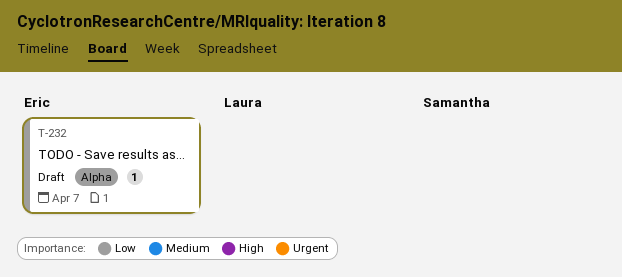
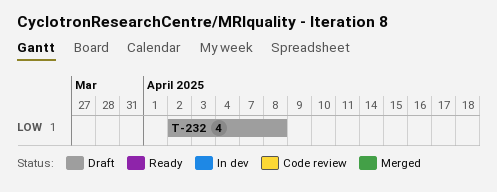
T-232, estimate: 1 -> 4
T-232, due: Apr 7 -> Apr 8

